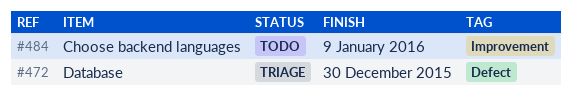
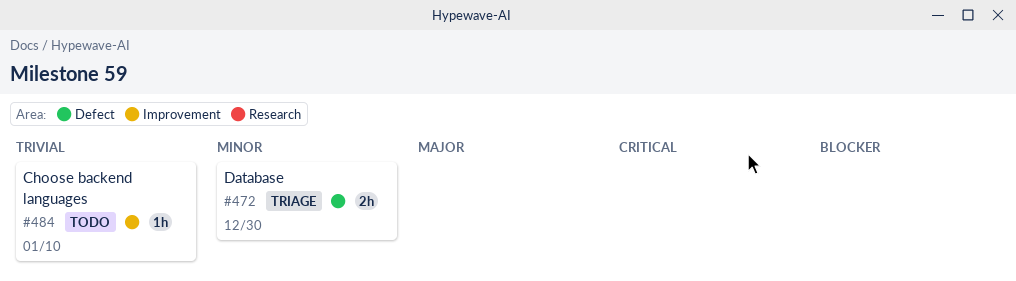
#484, due: Jan 9 -> Jan 10

